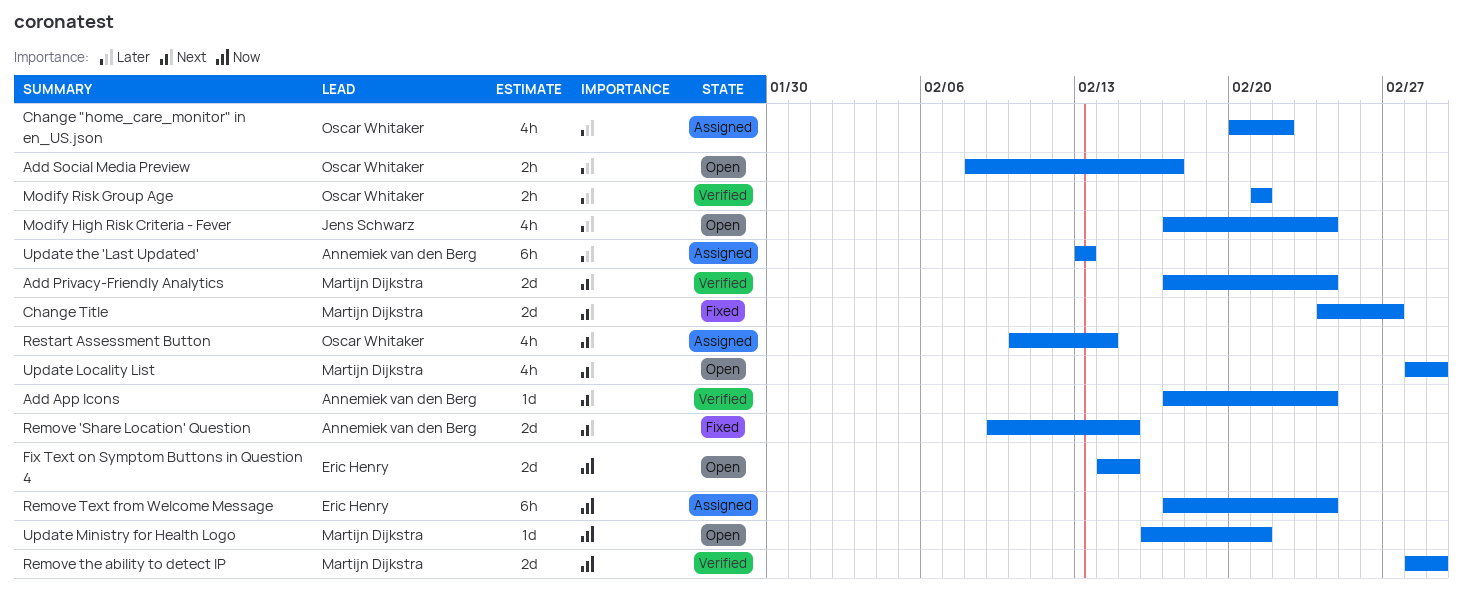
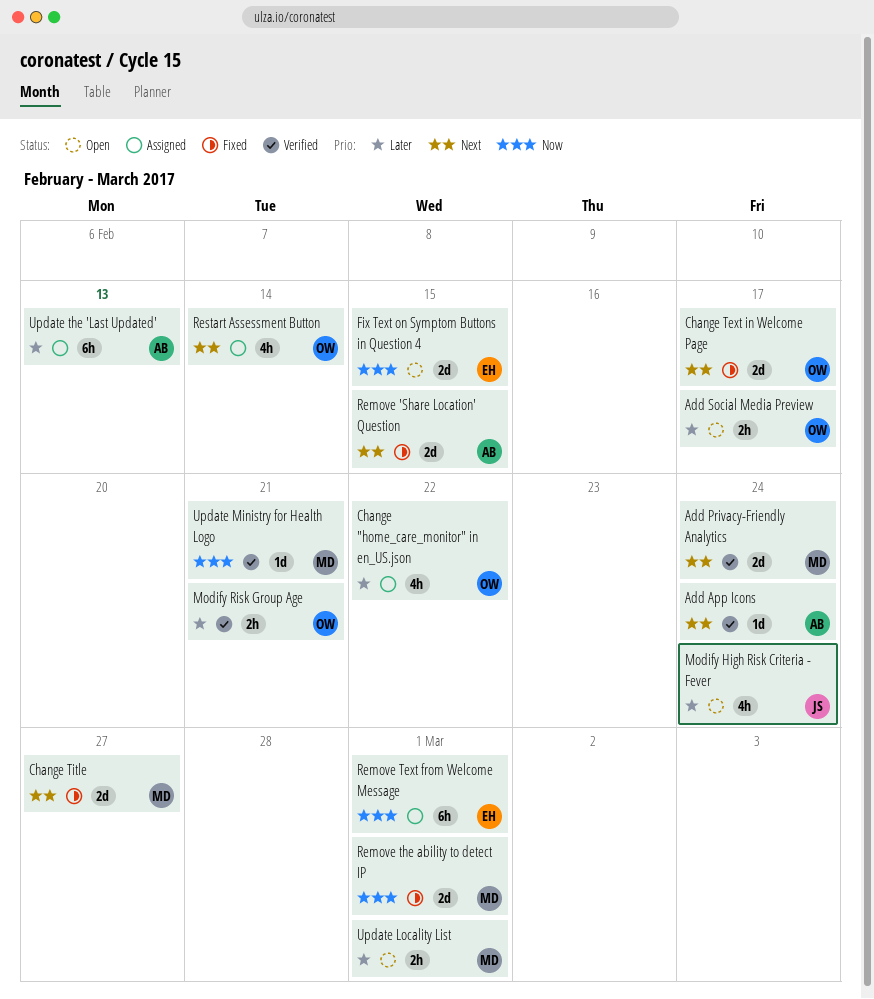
Change Text in Welcome Page: none -> present
Remove Text from Welcome Message, due: Feb 24 -> Mar 1
Remove the ability to detect IP, status: Verified -> Fixed
Update Locality List, priority: Next -> Later
Update Locality List, estimate: 4h -> 2h
Update Ministry for Health Logo, status: Open -> Verified

